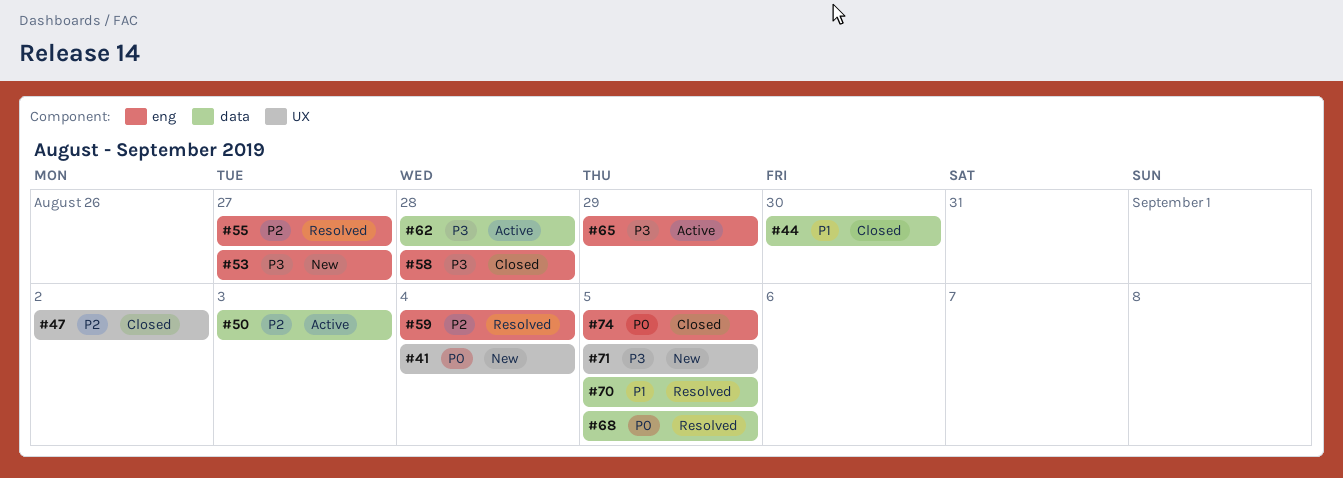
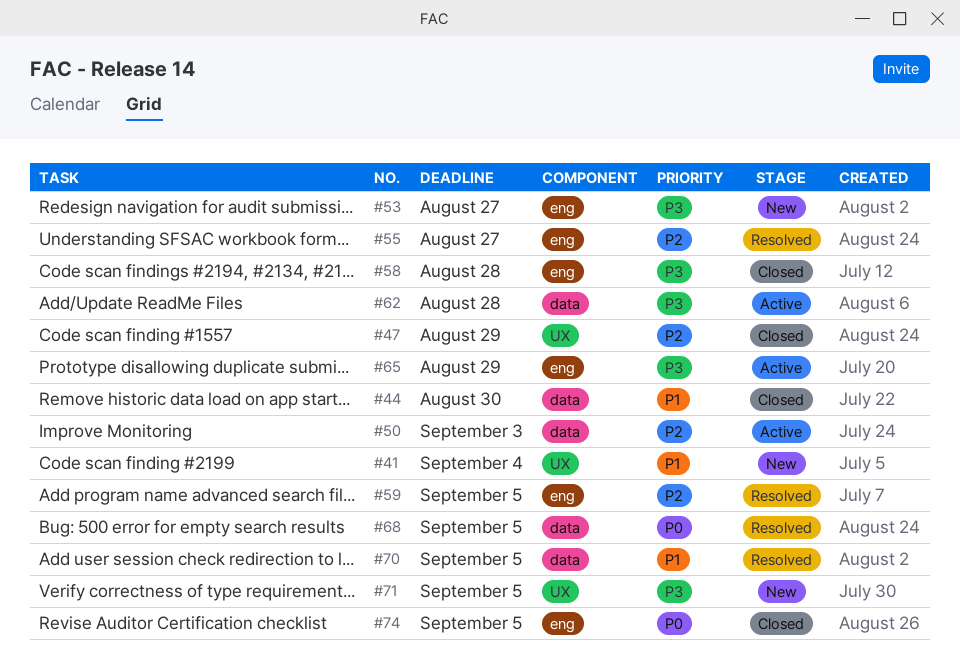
#41, priority: P0 -> P1
#47, due: Sep 2 -> Aug 29
#59, due: Sep 4 -> Sep 5

